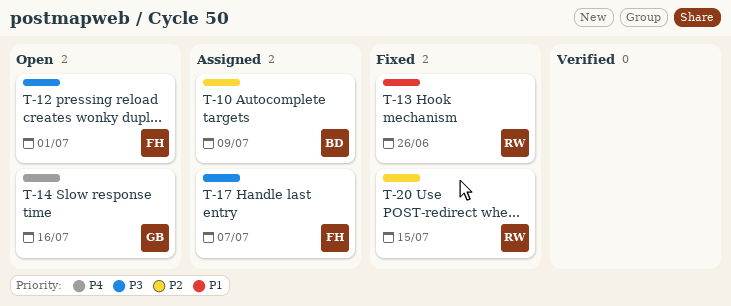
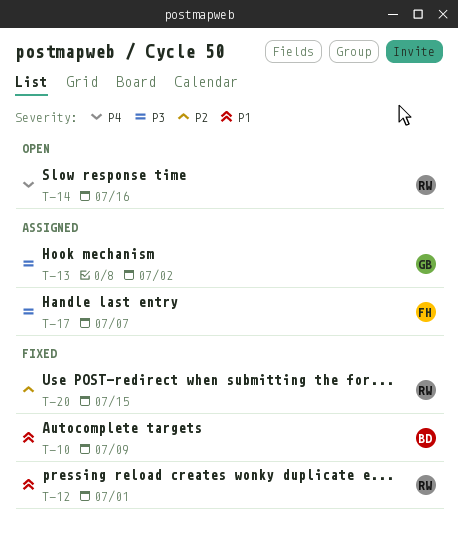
T-10, status: Assigned -> Fixed
T-10, priority: P2 -> P1
T-12, status: Open -> Fixed
T-12, owner: FH -> RW
T-12, priority: P3 -> P1
T-13, status: Fixed -> Assigned
T-13, owner: RW -> GB
T-13, priority: P1 -> P3
T-13, due: Jun 26 -> Jul 2
T-14, owner: GB -> RW

